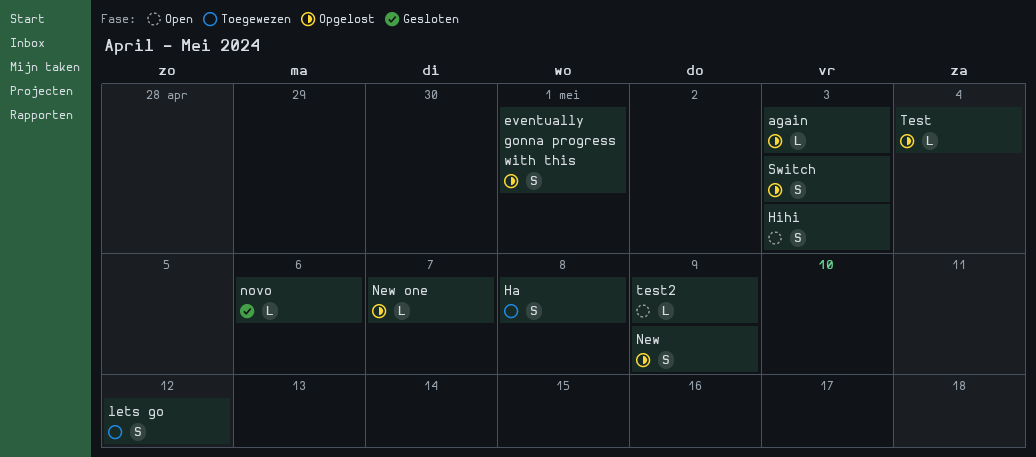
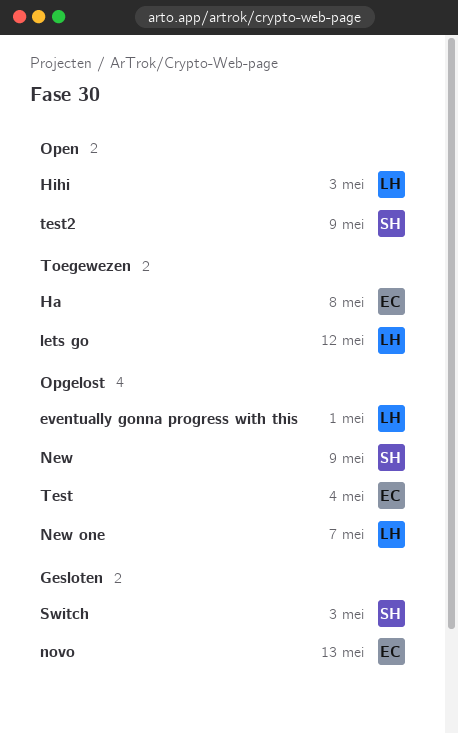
again: present -> none
novo, due: May 6 -> May 13
Switch, status: Opgelost -> Gesloten

